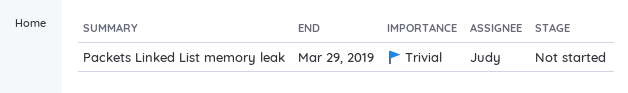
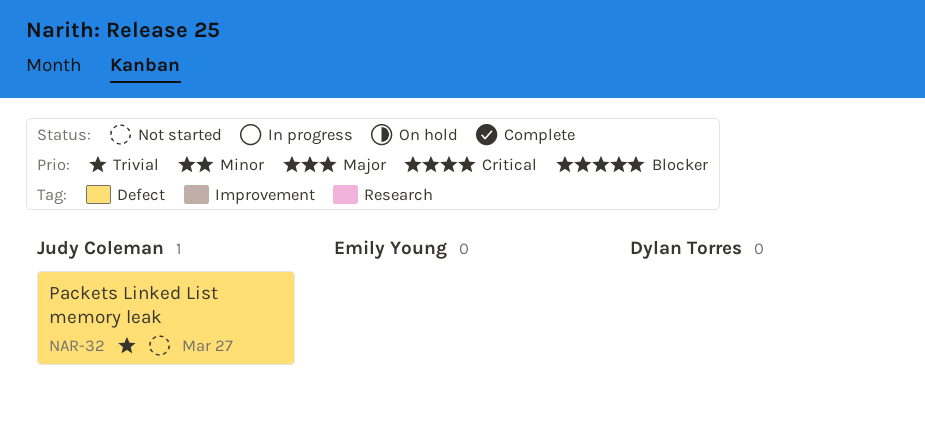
Packets Linked List memory leak, due: Mar 29 -> Mar 27

